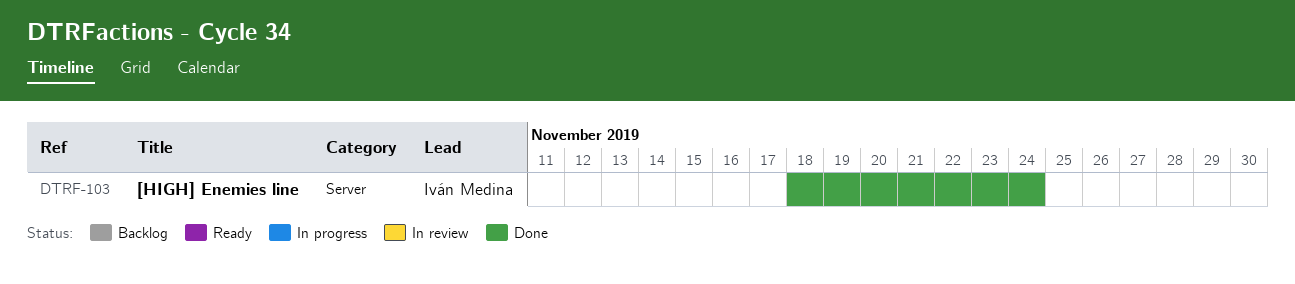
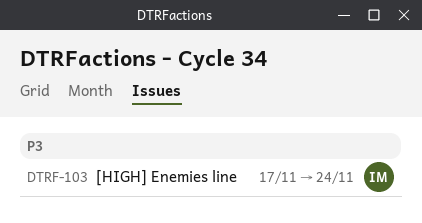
DTRF-103, start: Nov 18 -> Nov 17

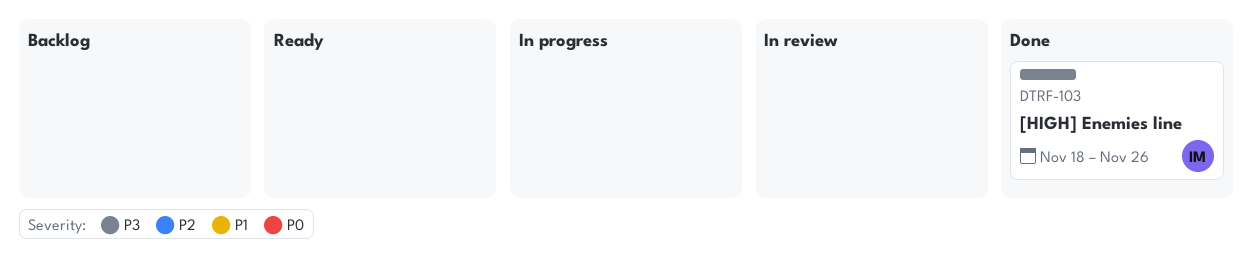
DTRF-103, start: Nov 17 -> Nov 18
DTRF-103, due: Nov 24 -> Nov 26

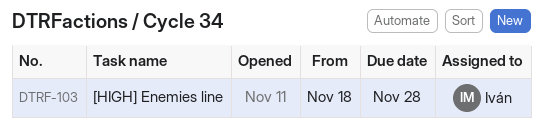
DTRF-103, due: Nov 26 -> Nov 28

